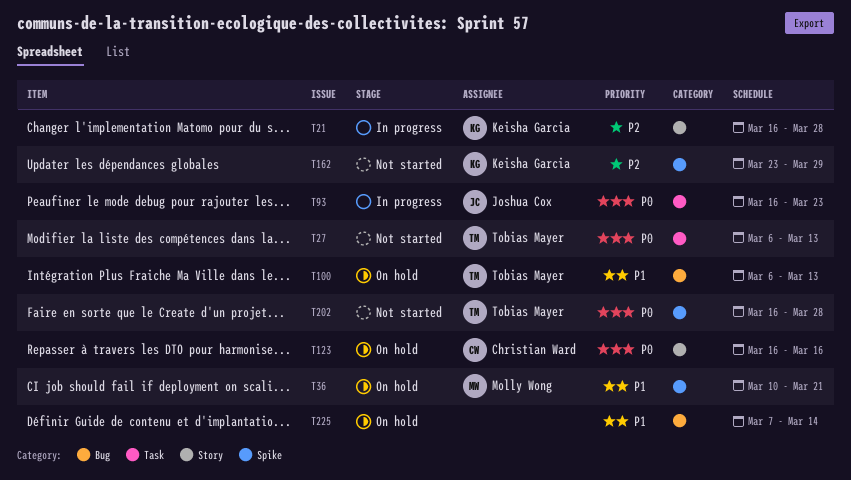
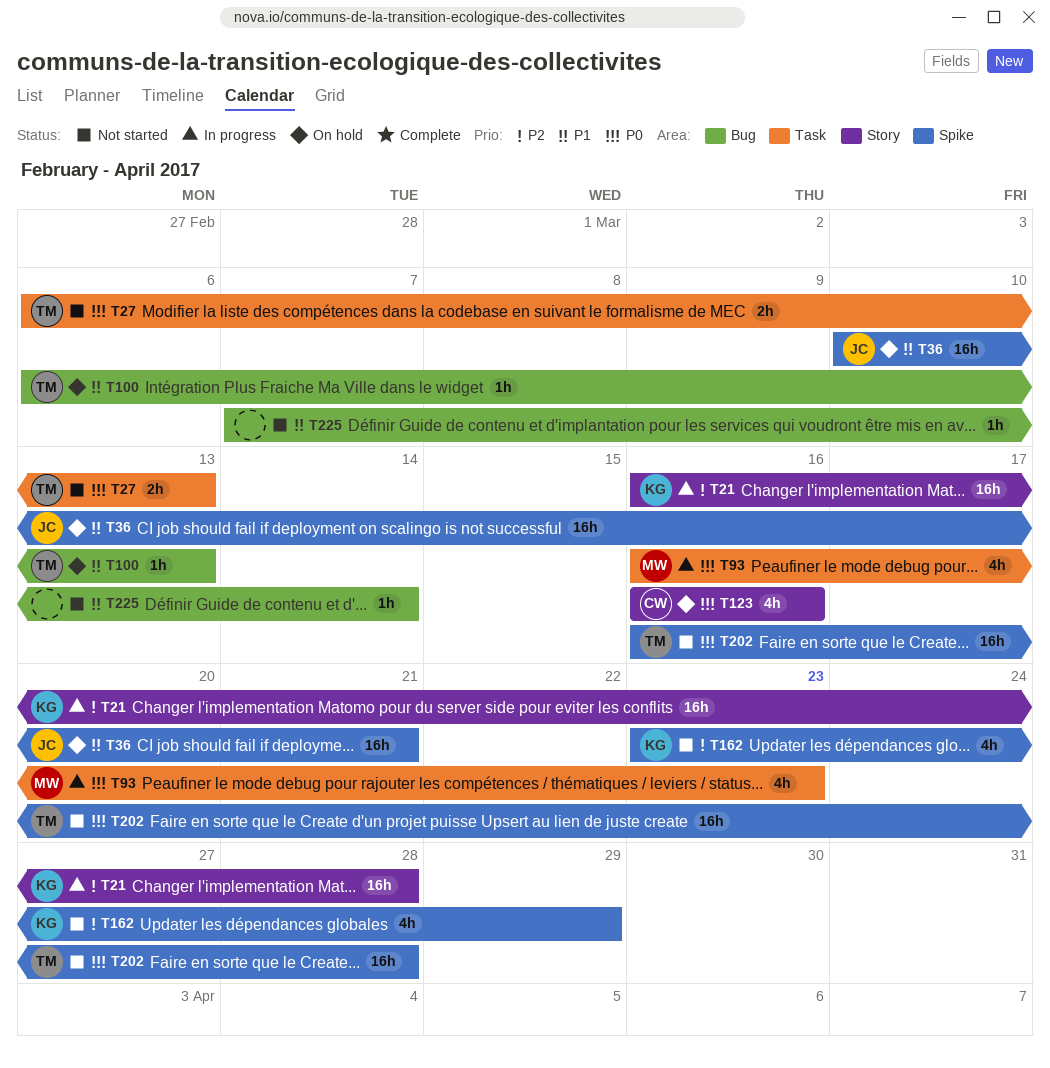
T36, owner: Molly Wong -> Joshua Cox
T93, owner: Joshua Cox -> Molly Wong
T225, status: On hold -> Not started

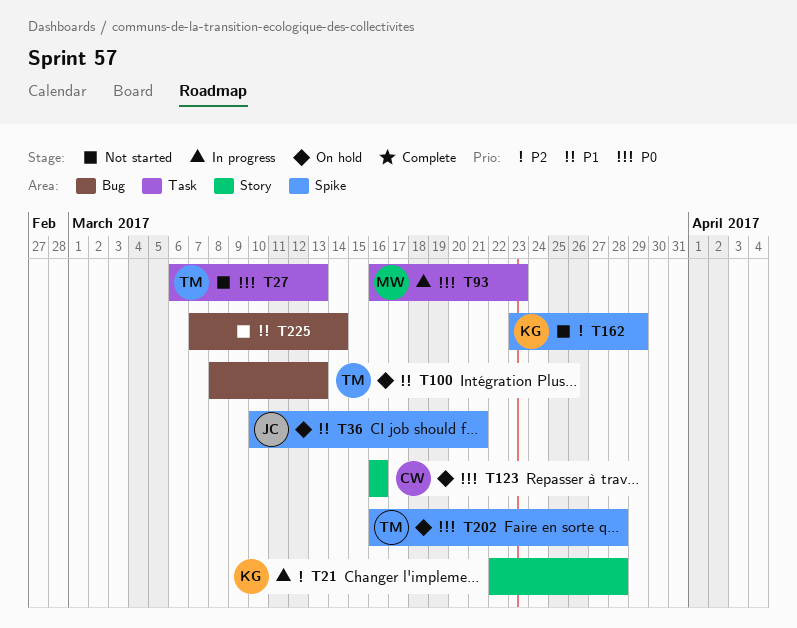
T21, start: Mar 16 -> Mar 22
T100, start: Mar 6 -> Mar 8
T202, status: Not started -> On hold

